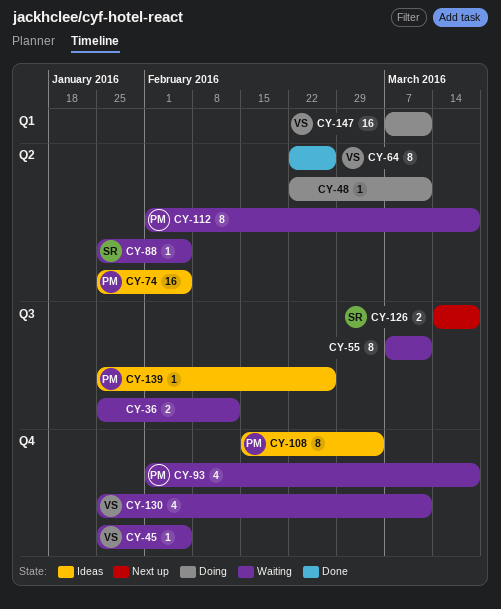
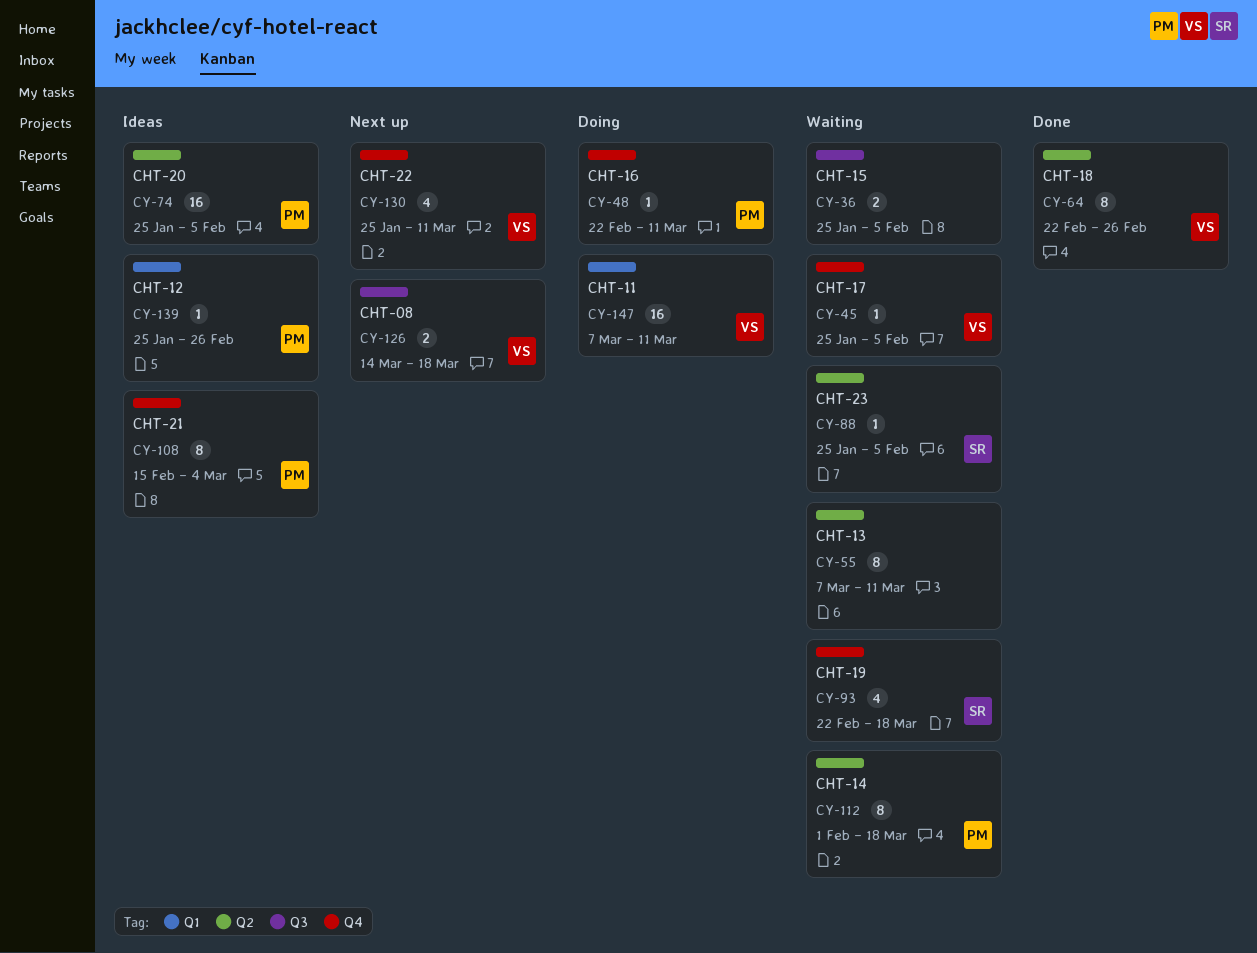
CY-36, due: Feb 12 -> Feb 5
CY-48, owner: none -> PM
CY-48, label: Q2 -> Q4
CY-55, label: Q3 -> Q2
CY-93, owner: PM -> SR
CY-93, start: Feb 1 -> Feb 22
CY-126, owner: SR -> VS
CY-130, status: Waiting -> Next up
CY-139, label: Q3 -> Q1

